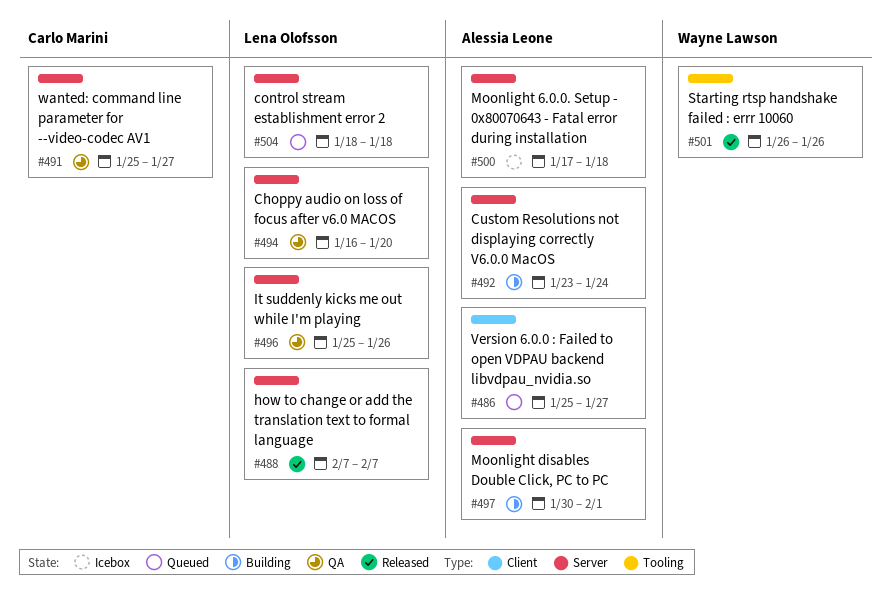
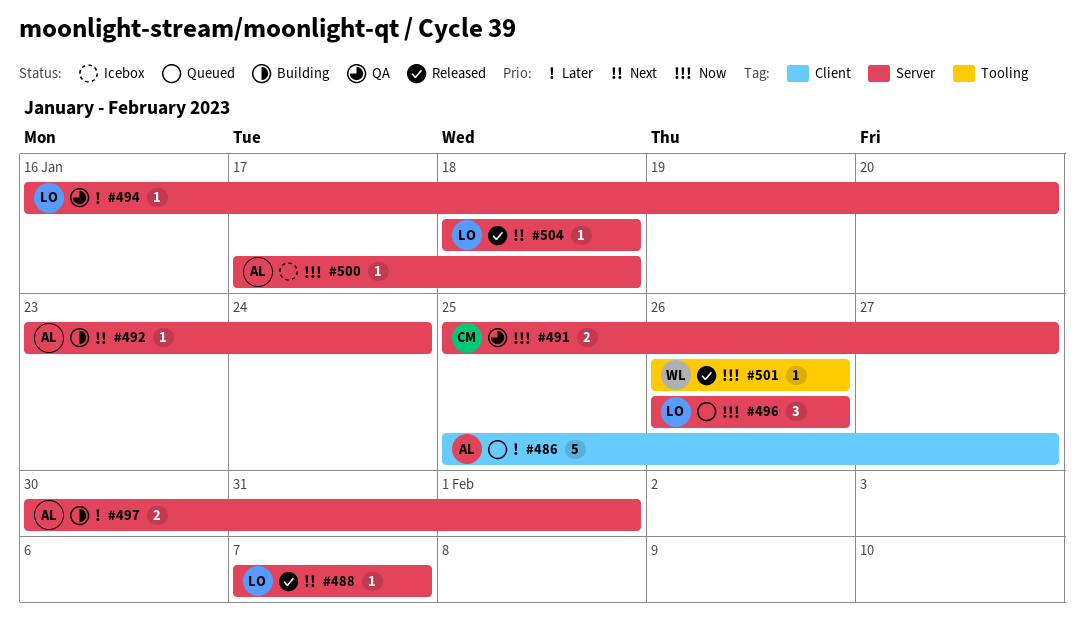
#496, status: QA -> Queued
#496, start: Jan 25 -> Jan 26
#504, status: Queued -> Released

